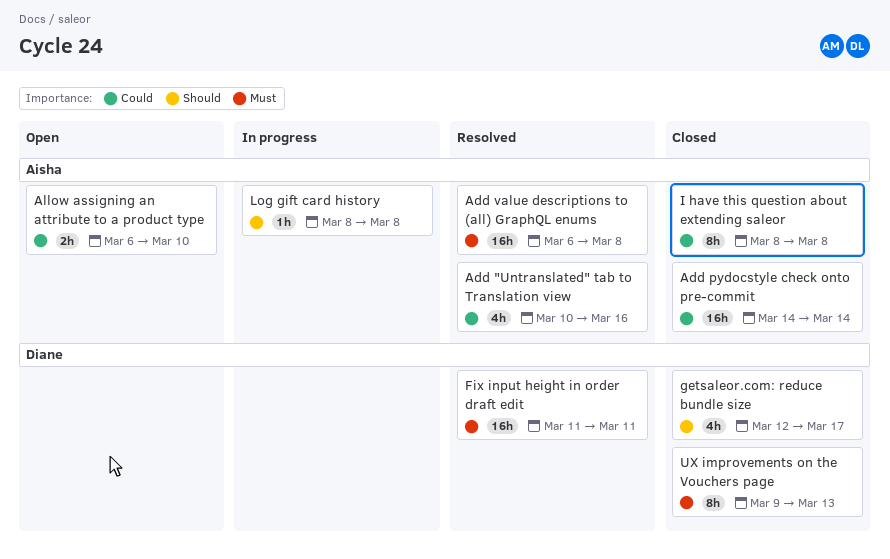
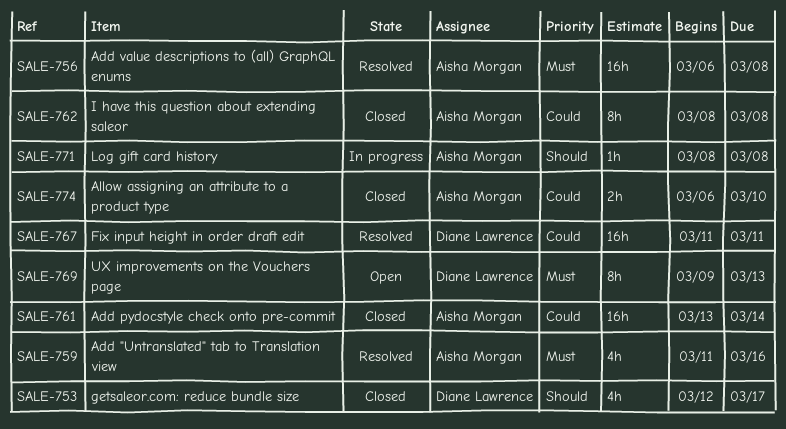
Add "Untranslated" tab to Translation view, priority: Could -> Must
Add "Untranslated" tab to Translation view, start: Mar 10 -> Mar 11
Add pydocstyle check onto pre-commit, start: Mar 14 -> Mar 13
Allow assigning an attribute to a product type, status: Open -> Closed
Fix input height in order draft edit, priority: Must -> Could
UX improvements on the Vouchers page, status: Closed -> Open

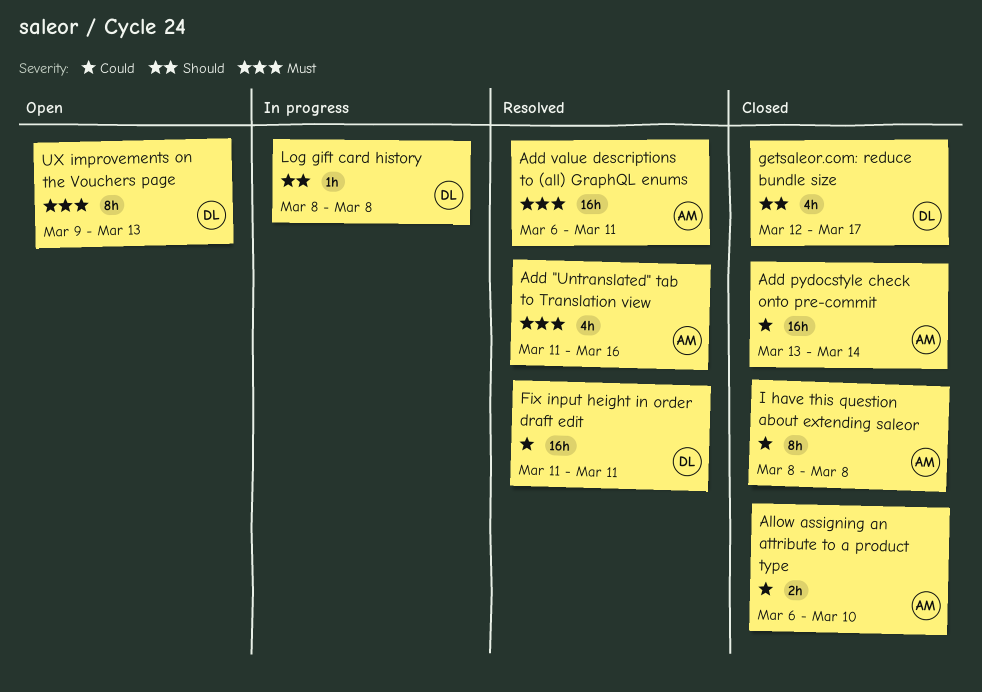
Add value descriptions to (all) GraphQL enums, due: Mar 8 -> Mar 11
Log gift card history, owner: Aisha Morgan -> Diane Lawrence

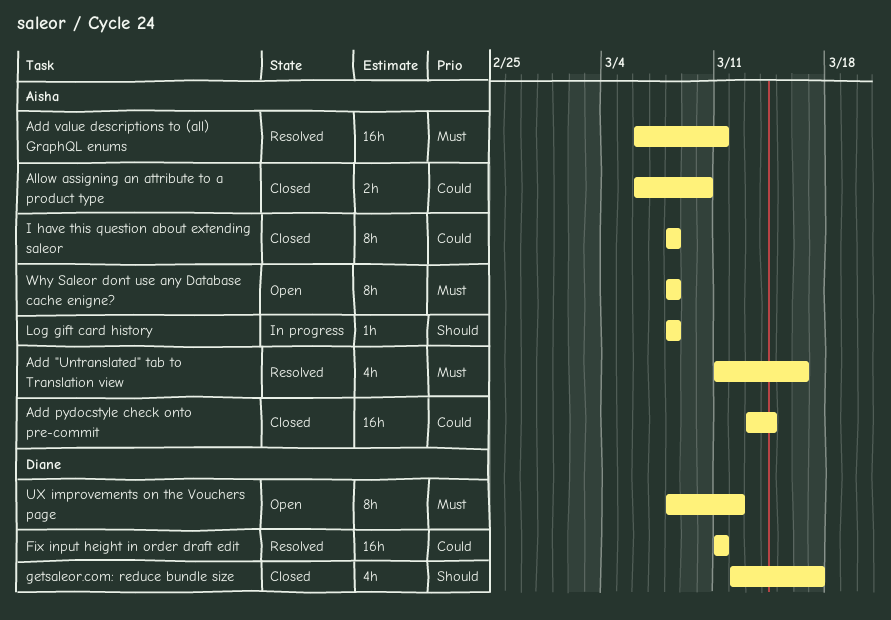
Log gift card history, owner: Diane -> Aisha
UX improvements on the Vouchers page, start: Mar 9 -> Mar 8
UX improvements on the Vouchers page, due: Mar 13 -> Mar 12
Why Saleor dont use any Database cache enigne?: none -> present

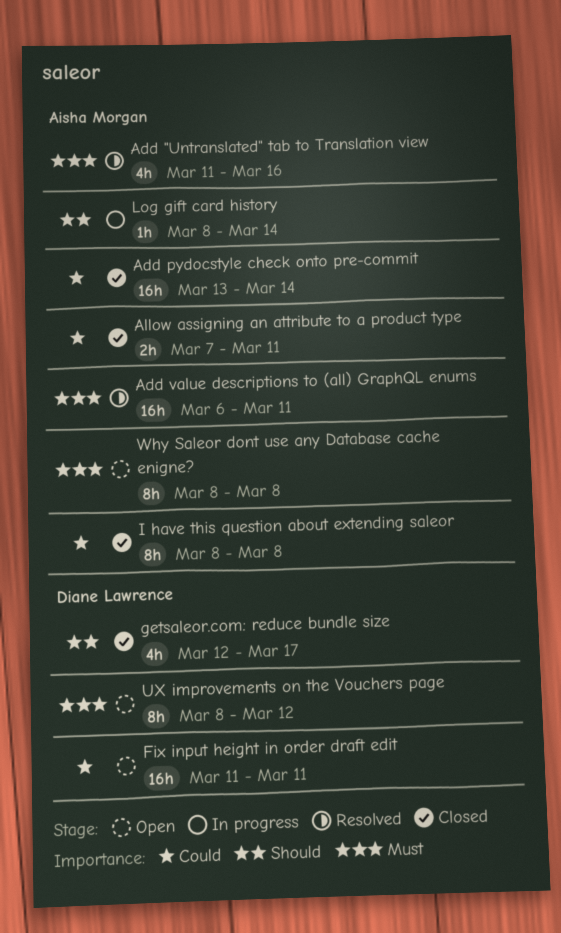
Allow assigning an attribute to a product type, start: Mar 6 -> Mar 7
Allow assigning an attribute to a product type, due: Mar 10 -> Mar 11
Fix input height in order draft edit, status: Resolved -> Open
Log gift card history, due: Mar 8 -> Mar 14

